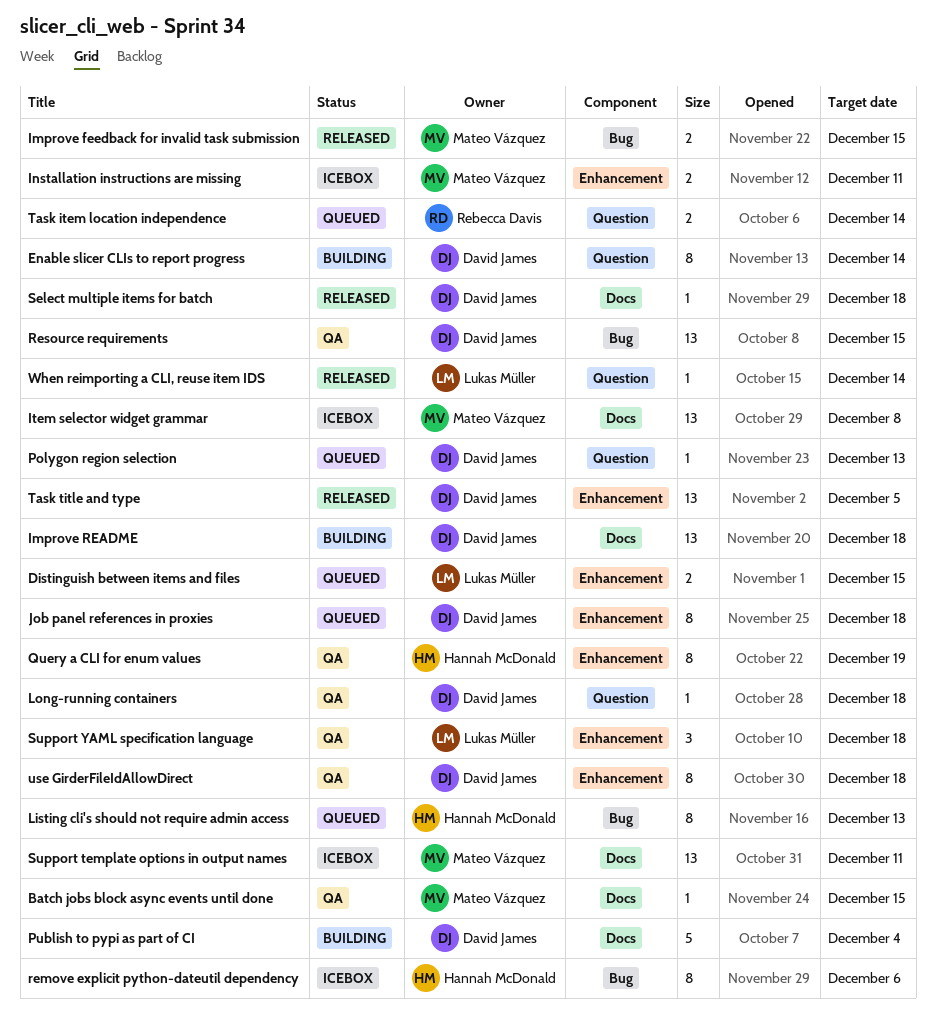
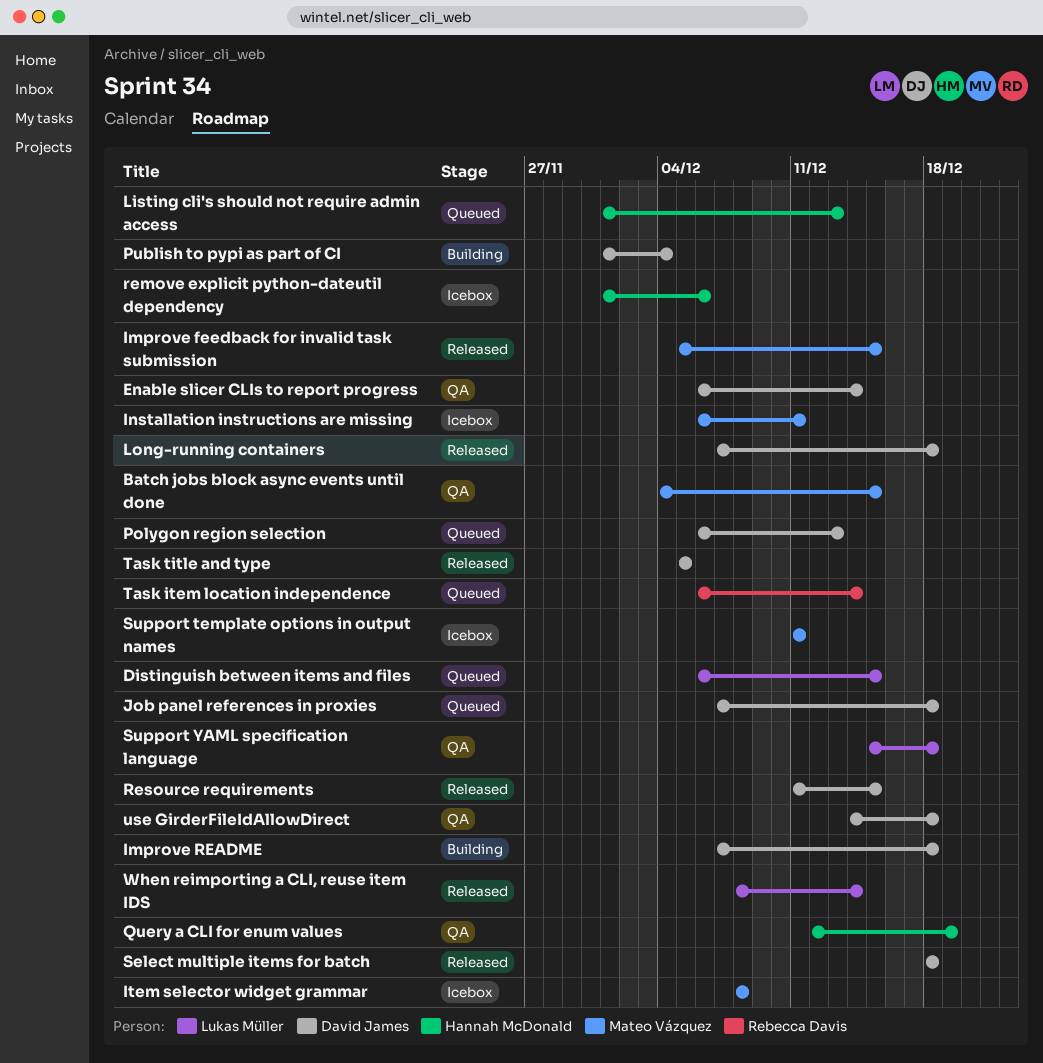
Enable slicer CLIs to report progress, status: Building -> QA
Long-running containers, status: QA -> Released
Resource requirements, status: QA -> Released

